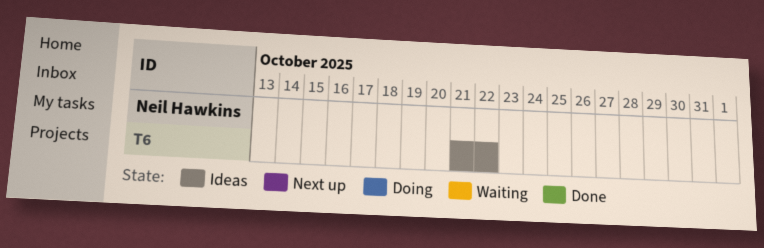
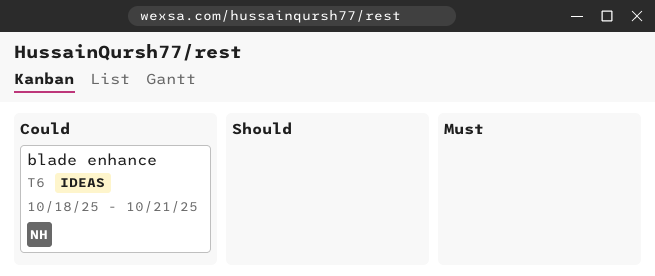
T6, start: Oct 21 -> Oct 18
T6, due: Oct 22 -> Oct 21

